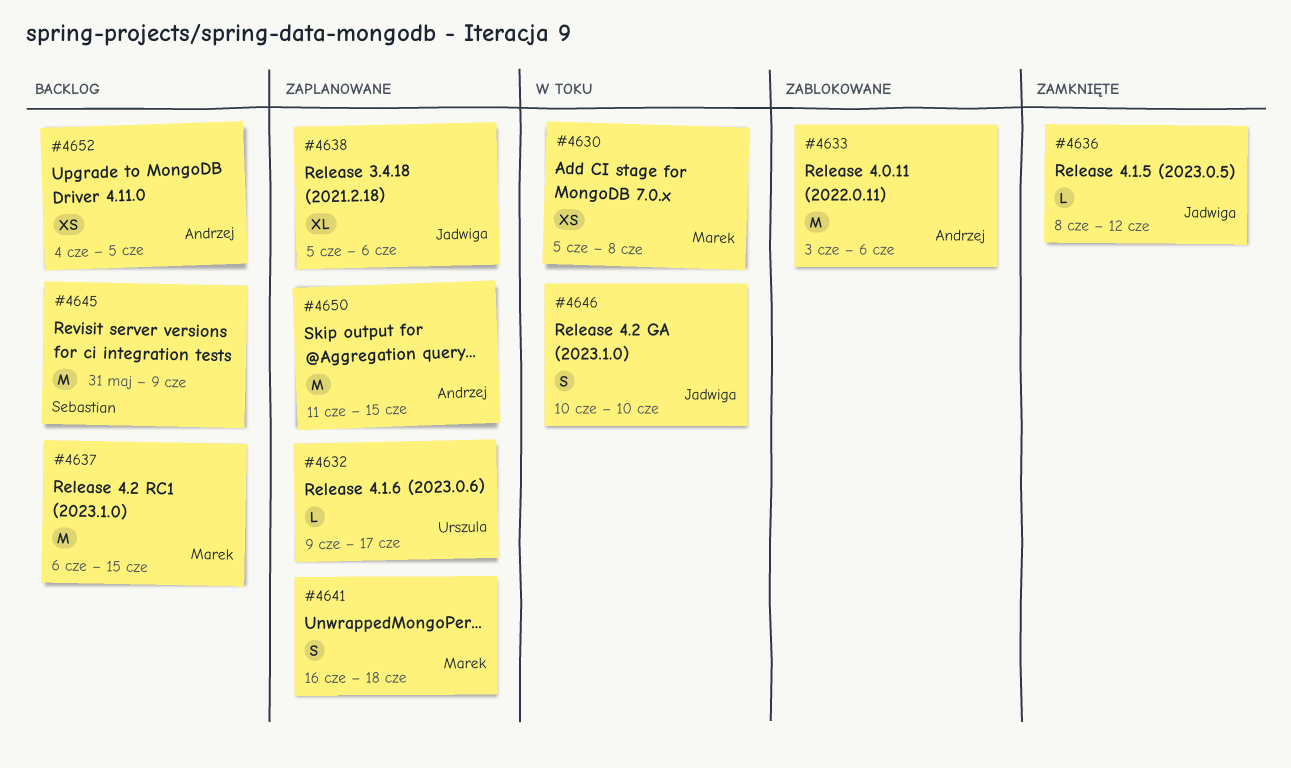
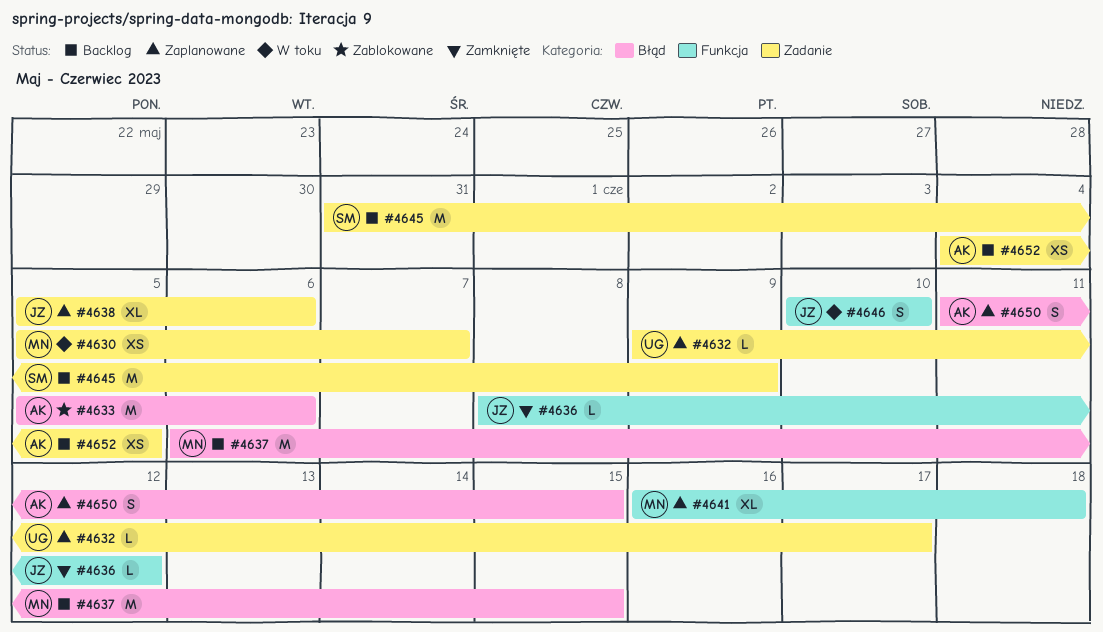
#4630, due: Jun 8 -> Jun 7
#4633, start: Jun 3 -> Jun 5
#4641, estimate: S -> XL
#4650, estimate: M -> S

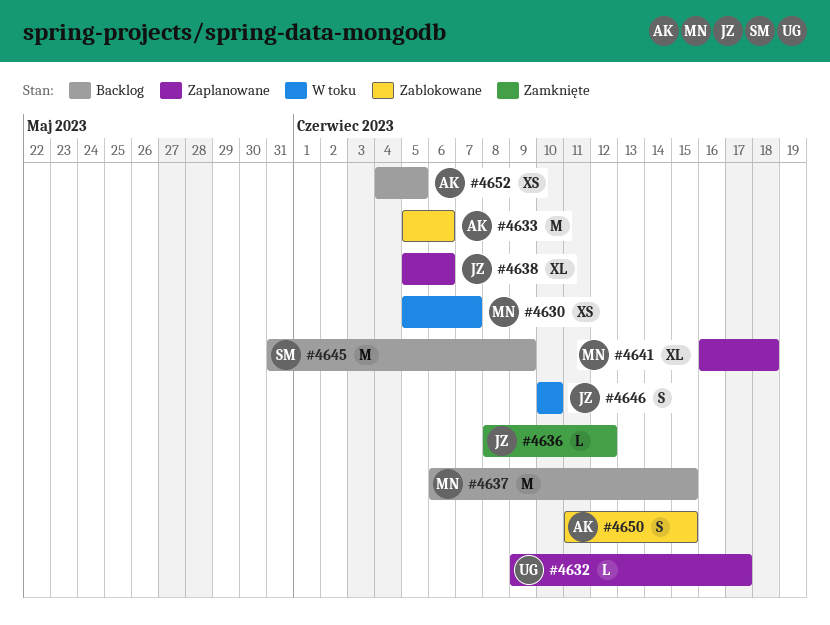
#4650, status: Zaplanowane -> Zablokowane

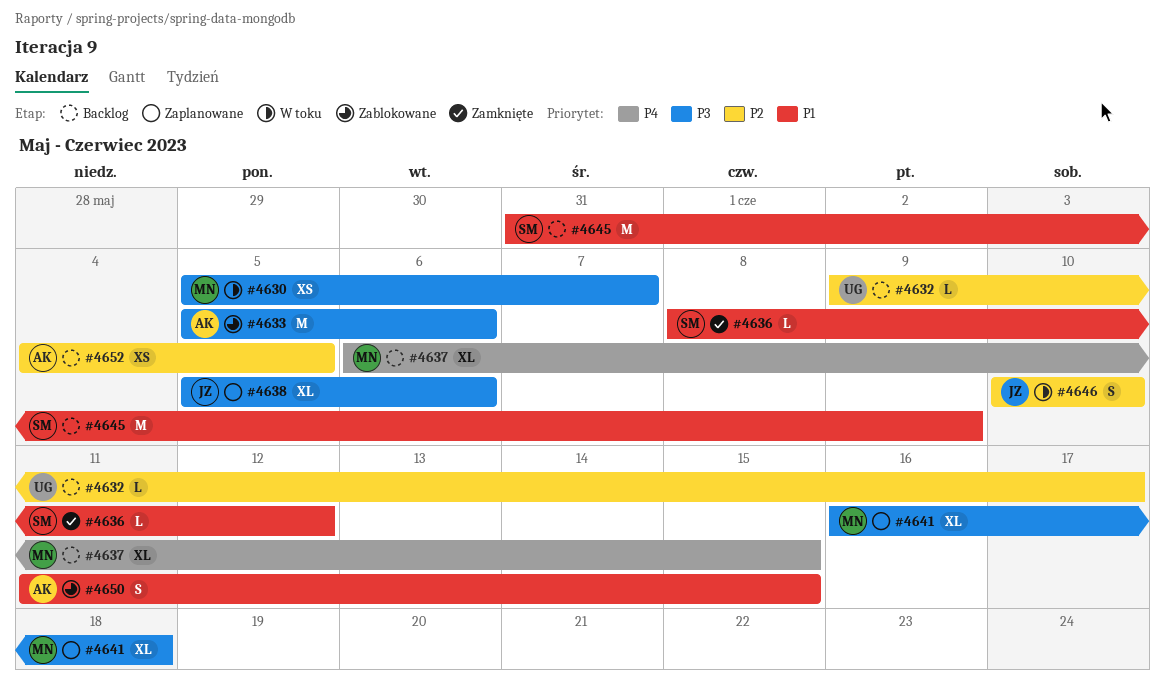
#4632, status: Zaplanowane -> Backlog
#4636, owner: JZ -> SM
#4637, estimate: M -> XL

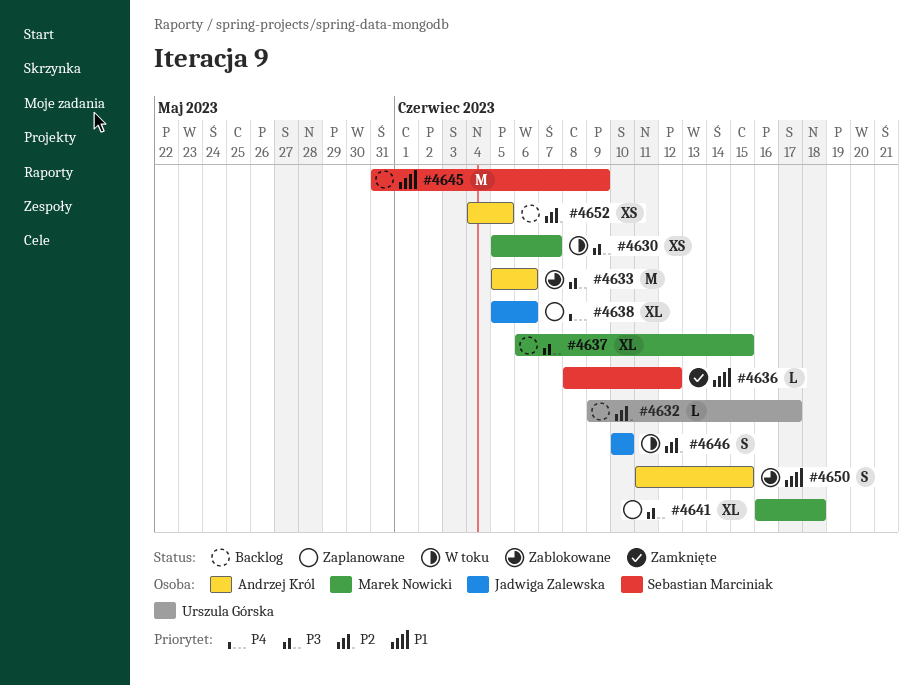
#4637, priority: P4 -> P3
#4638, priority: P3 -> P4

